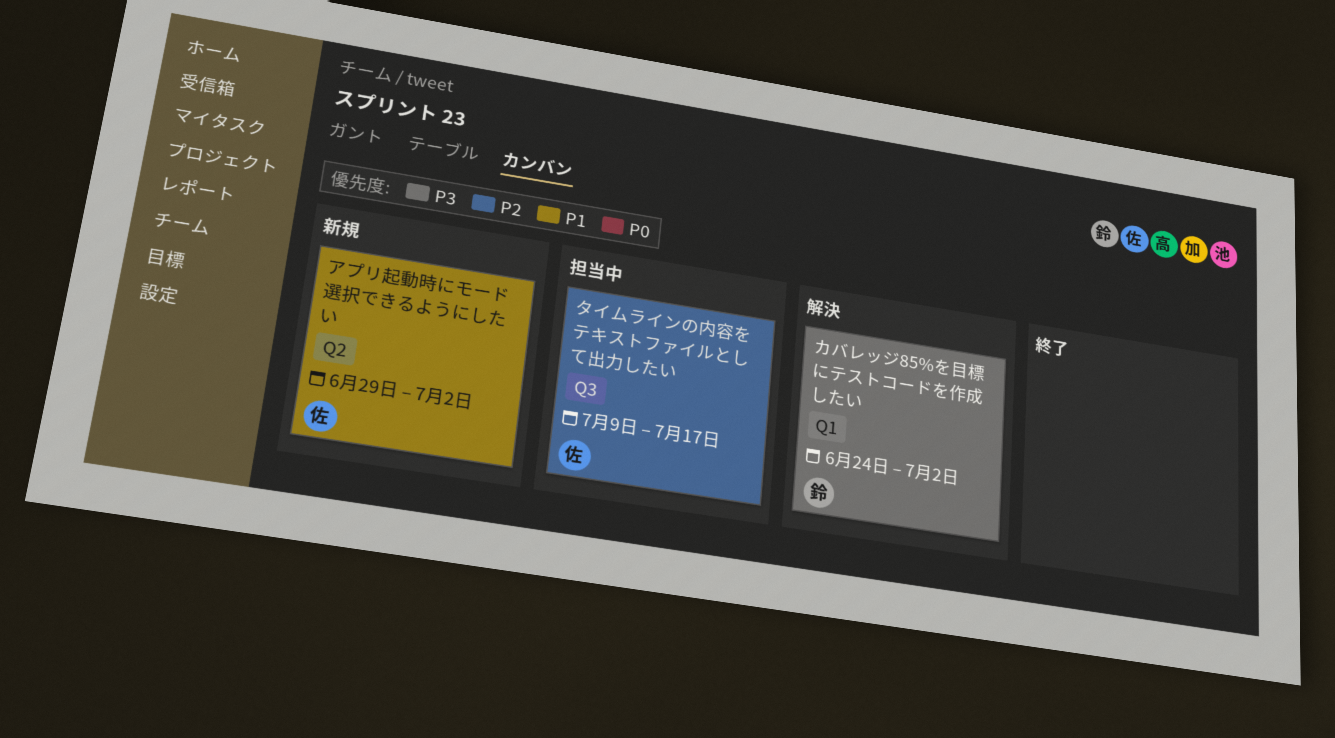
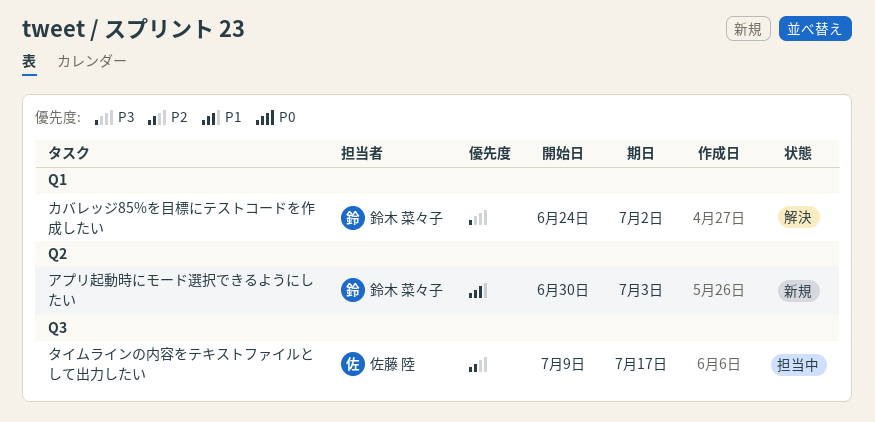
アプリ起動時にモード選択できるようにしたい, owner: 佐藤 陸 -> 鈴木 菜々子
アプリ起動時にモード選択できるようにしたい, start: Jun 29 -> Jun 30
アプリ起動時にモード選択できるようにしたい, due: Jul 2 -> Jul 3

